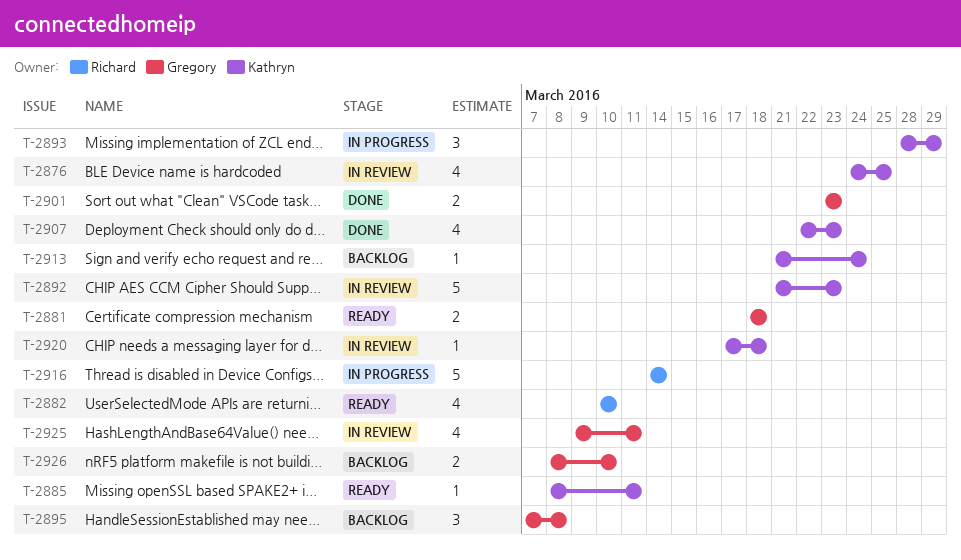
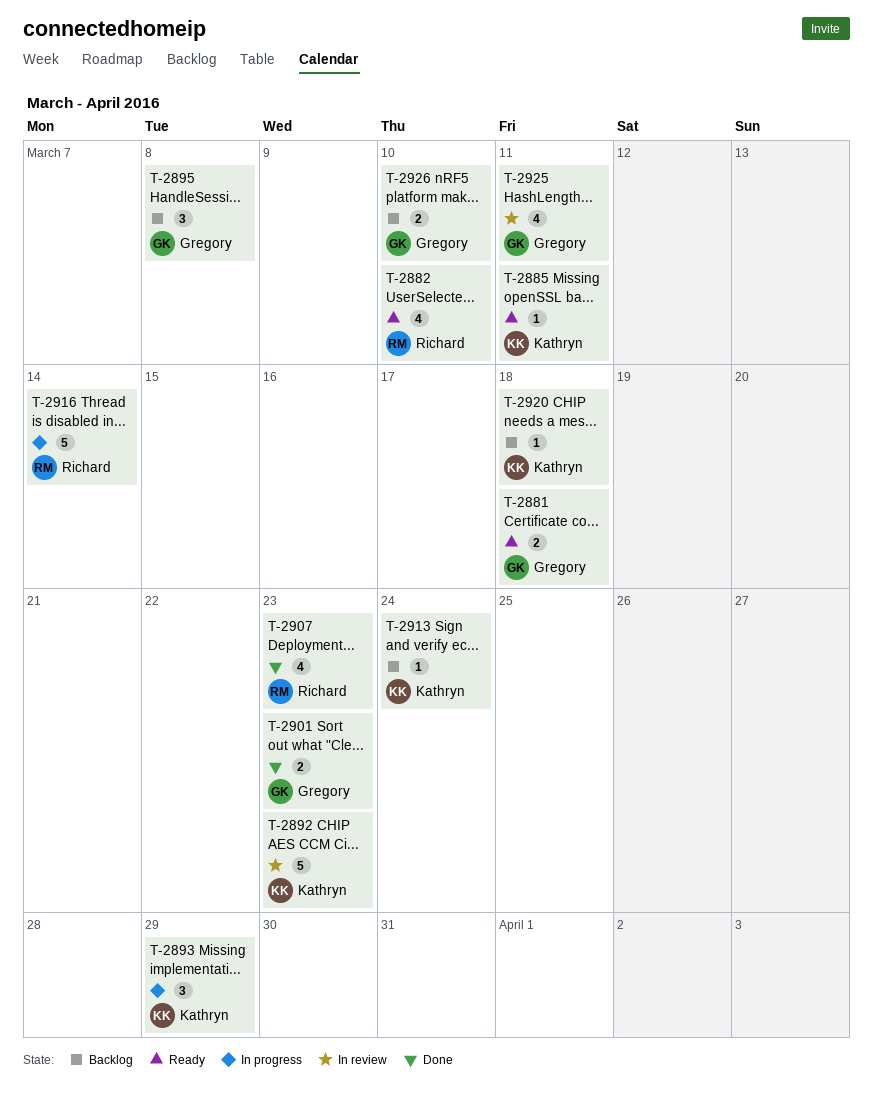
T-2876: present -> none
T-2907, owner: Kathryn -> Richard
T-2920, status: In review -> Backlog

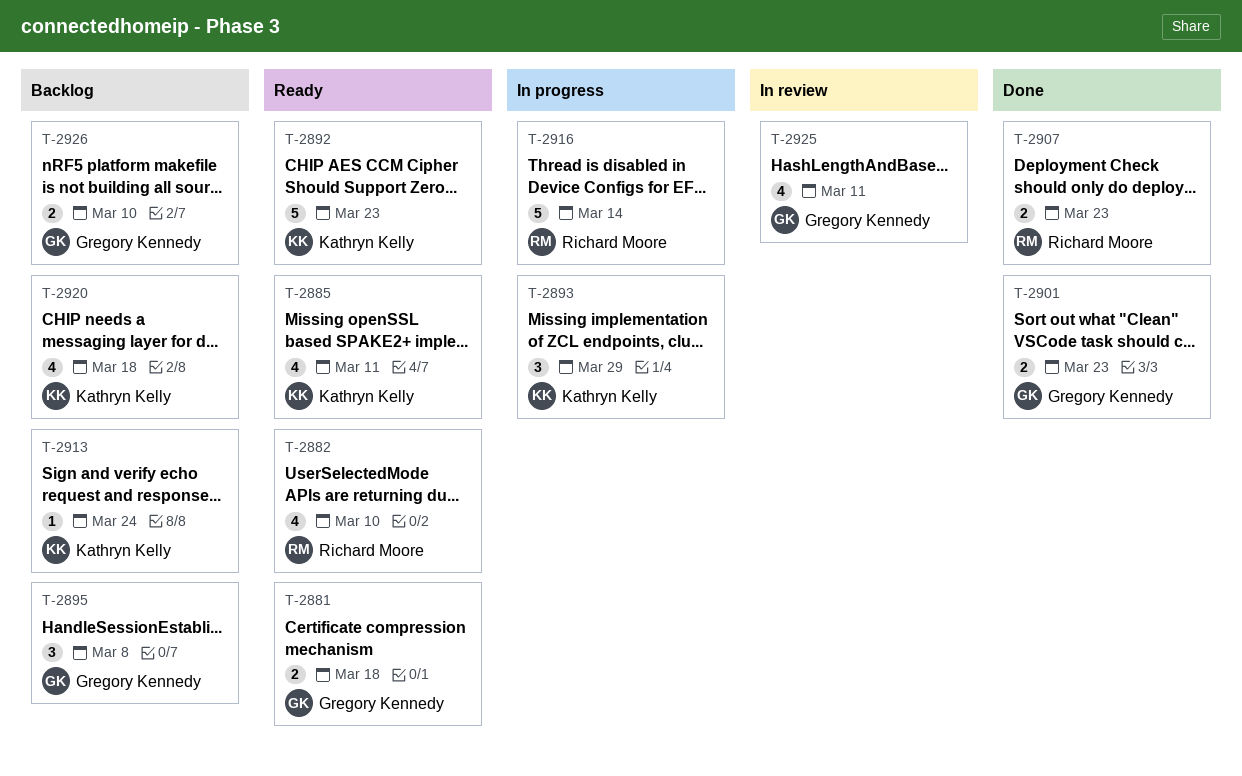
T-2885, estimate: 1 -> 4
T-2892, status: In review -> Ready
T-2907, estimate: 4 -> 2
T-2920, estimate: 1 -> 4

